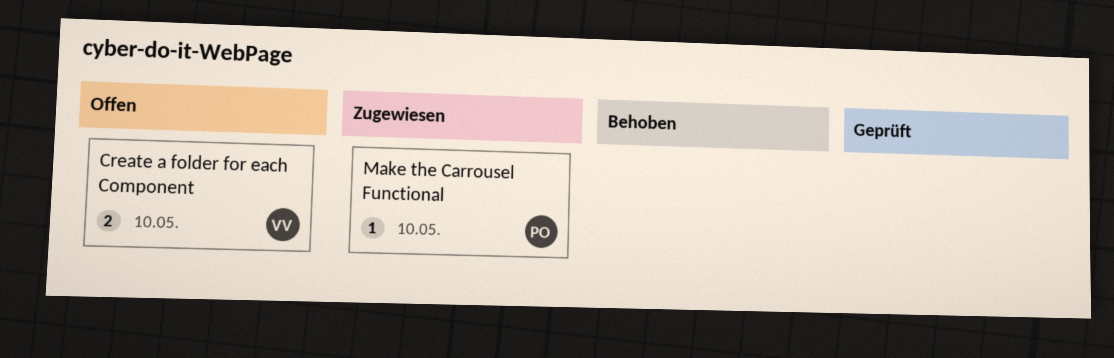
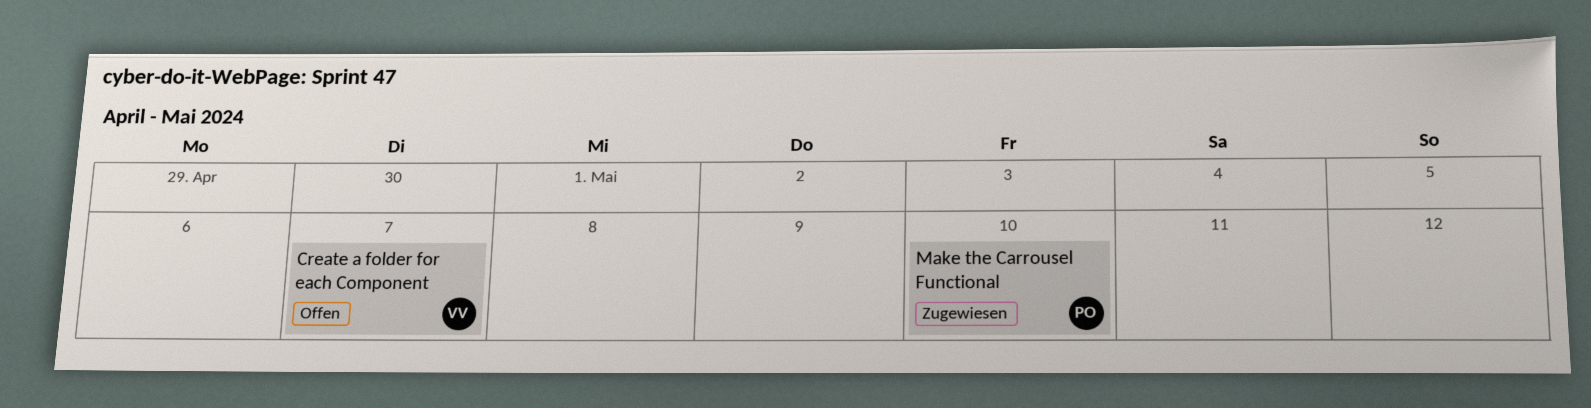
Create a folder for each Component, due: May 10 -> May 7

